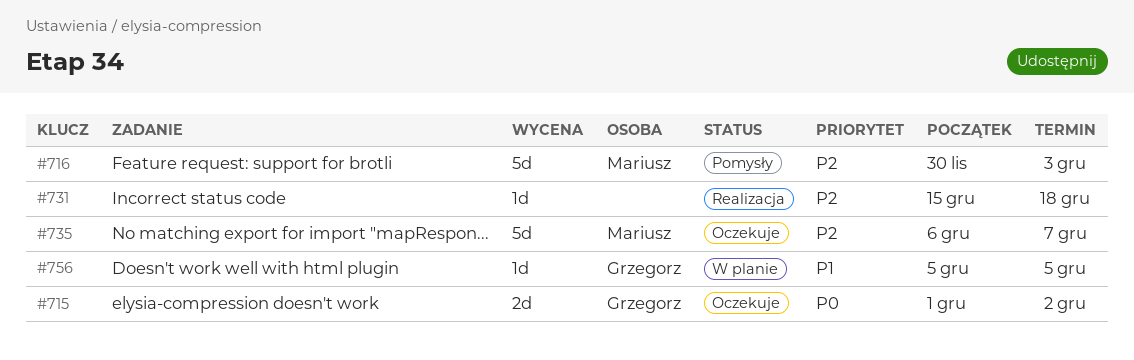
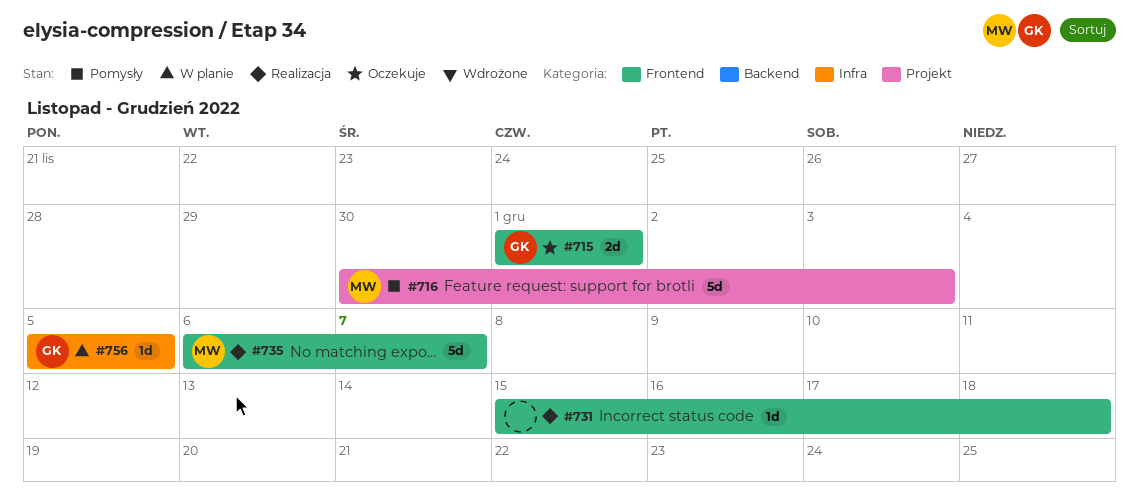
#715, due: Dec 2 -> Dec 1
#735, status: Oczekuje -> Realizacja

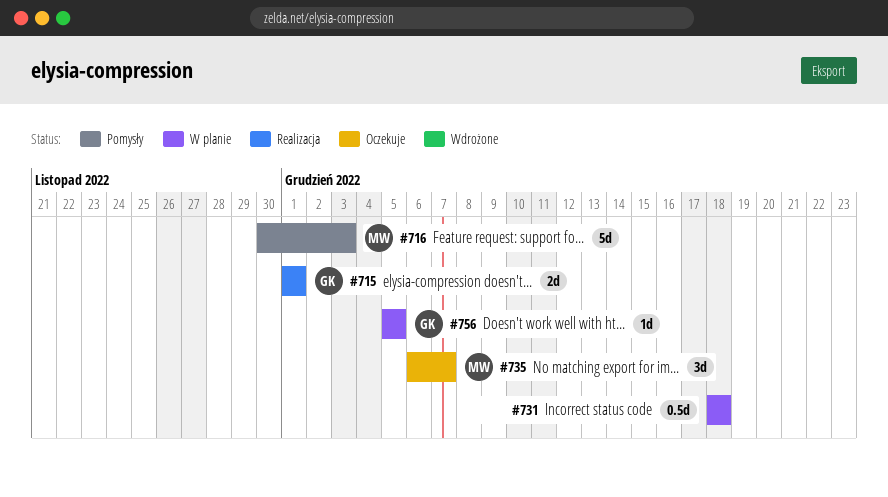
#715, status: Oczekuje -> Realizacja
#731, status: Realizacja -> W planie
#731, estimate: 1d -> 0.5d
#731, start: Dec 15 -> Dec 18
#735, status: Realizacja -> Oczekuje
#735, estimate: 5d -> 3d

